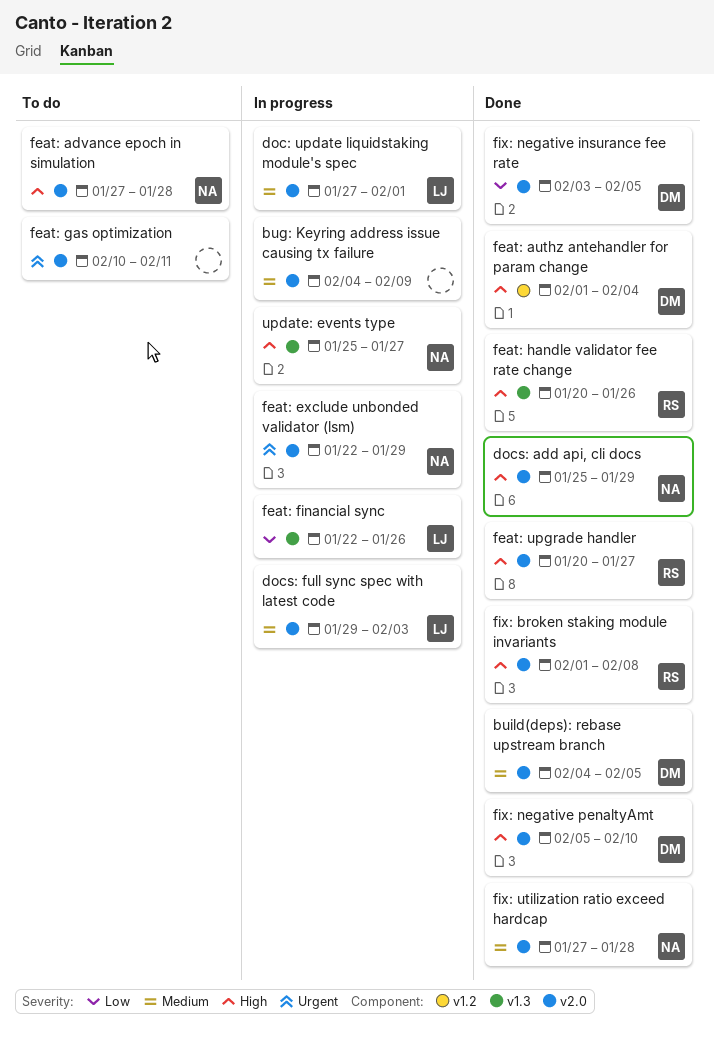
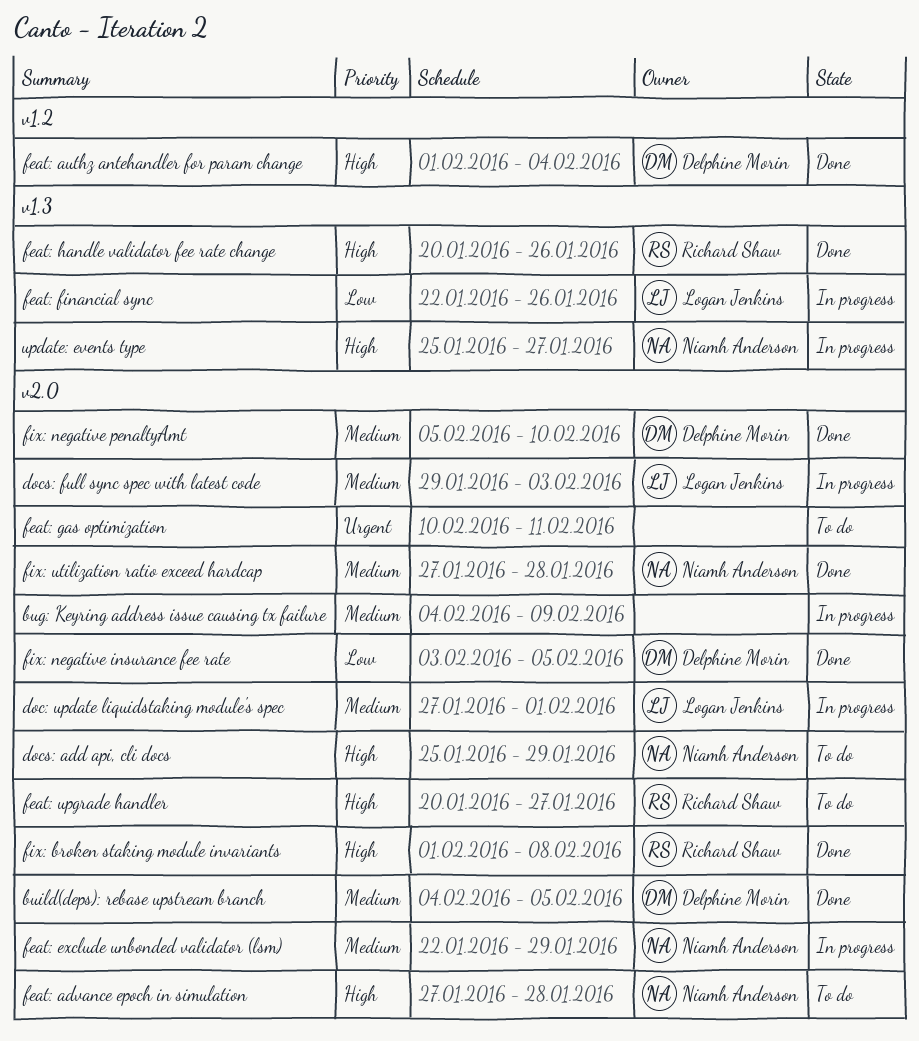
docs: add api, cli docs, status: Done -> To do
feat: exclude unbonded validator (lsm), priority: Urgent -> Medium
feat: upgrade handler, status: Done -> To do
fix: negative penaltyAmt, priority: High -> Medium

